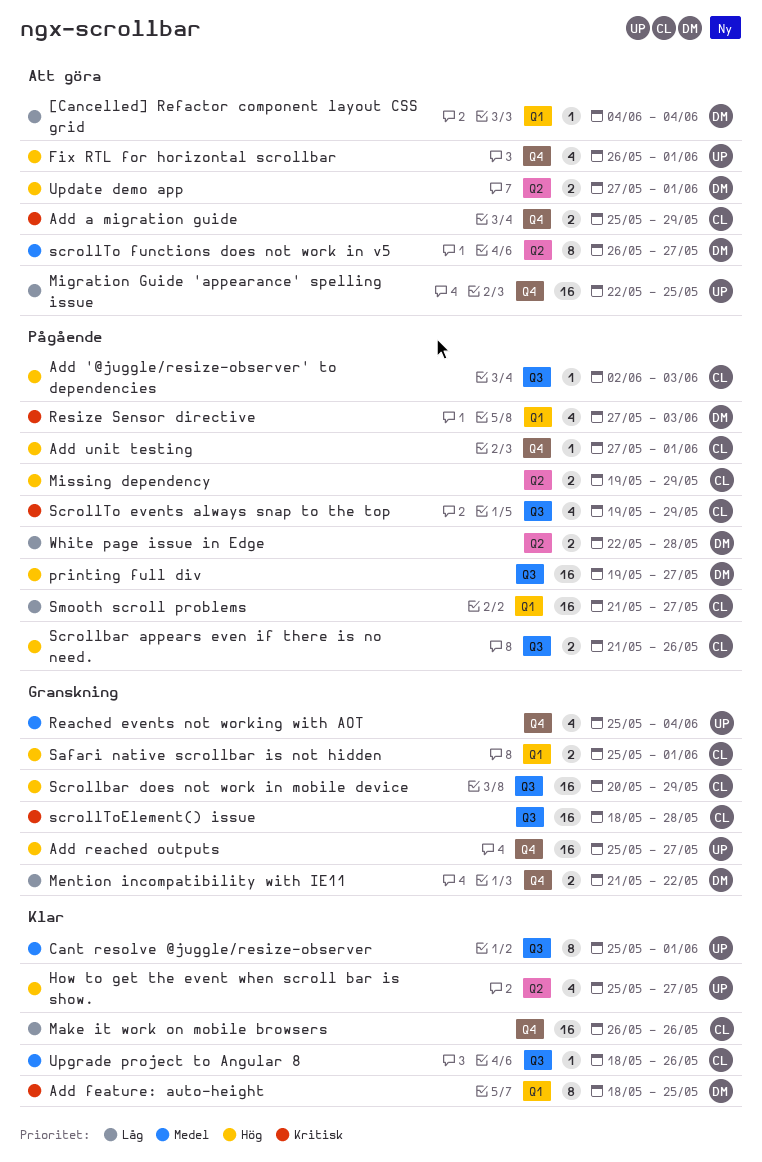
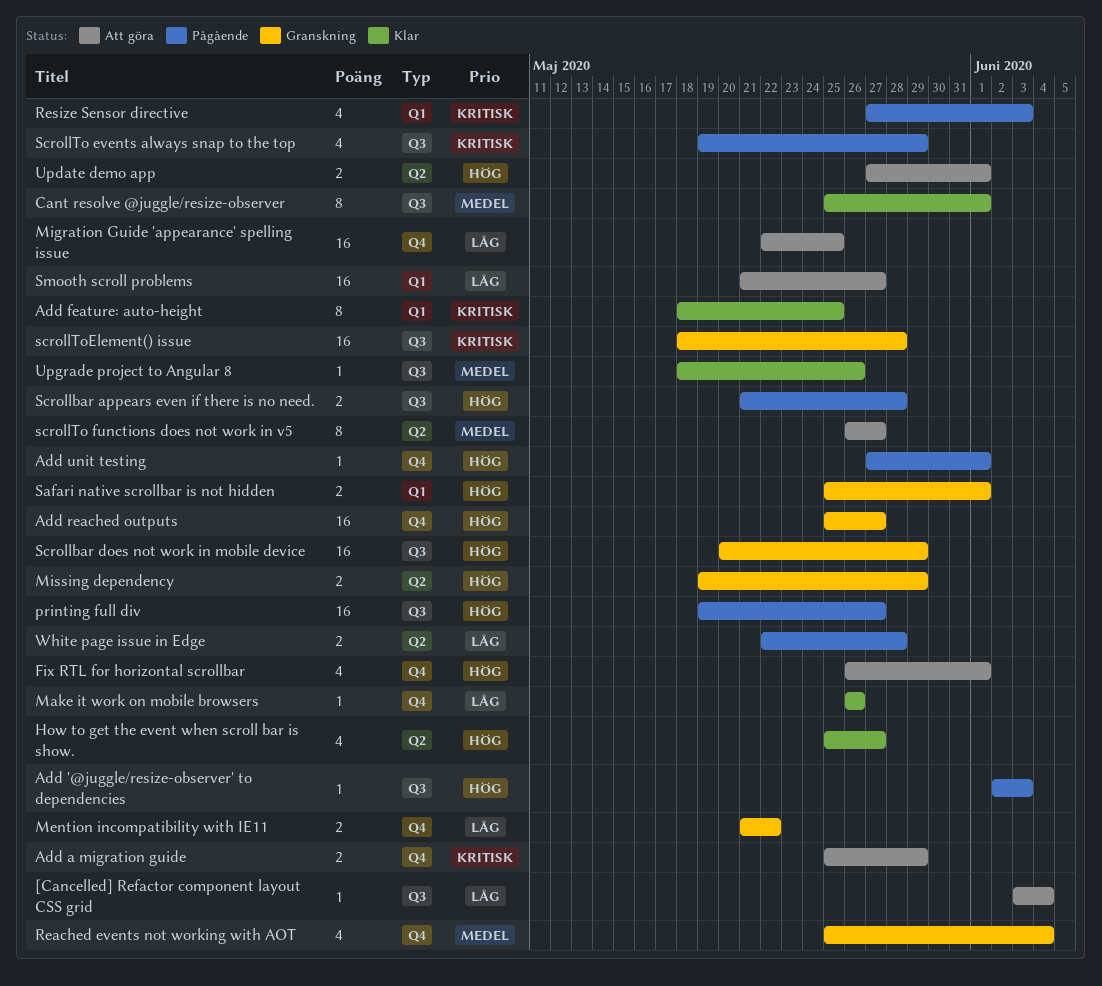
[Cancelled] Refactor component layout CSS grid, label: Q1 -> Q3
[Cancelled] Refactor component layout CSS grid, start: Jun 4 -> Jun 3
Make it work on mobile browsers, estimate: 16 -> 1
Missing dependency, status: Pågående -> Granskning
Scrollbar appears even if there is no need., due: May 26 -> May 28
Smooth scroll problems, status: Pågående -> Att göra

